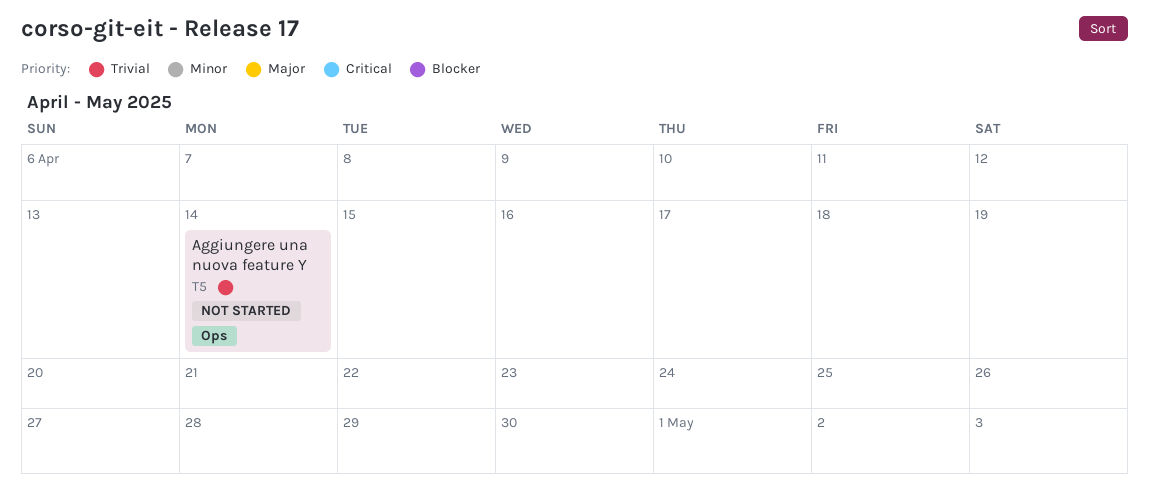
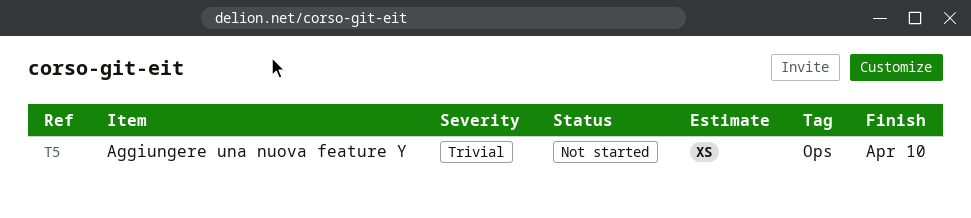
T5, due: Apr 14 -> Apr 10

